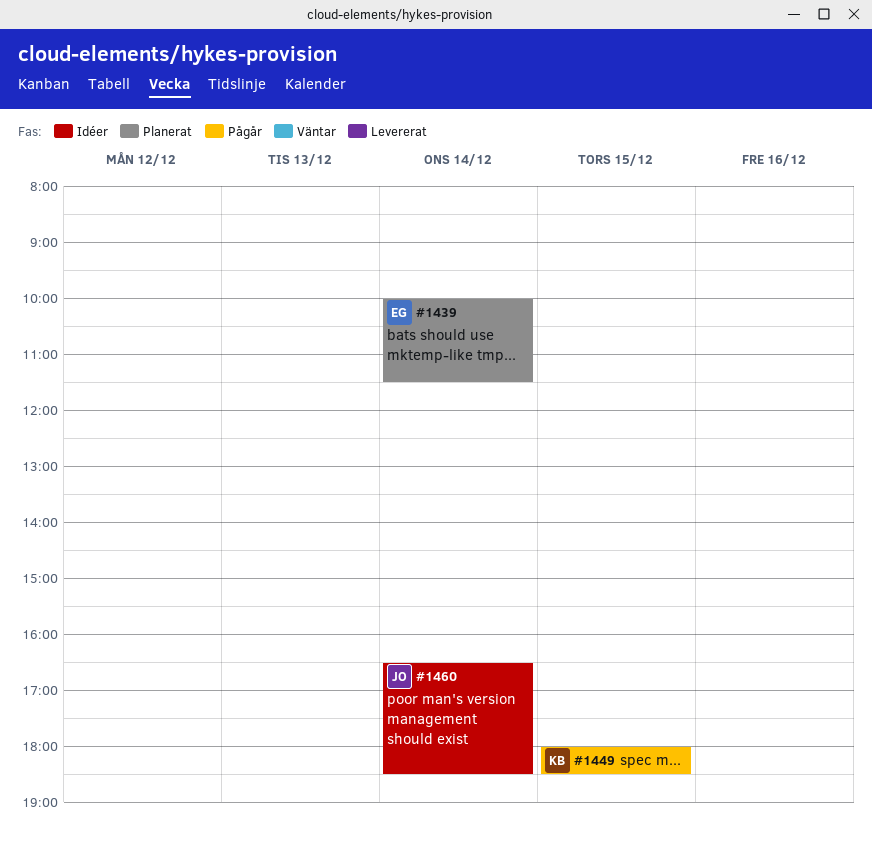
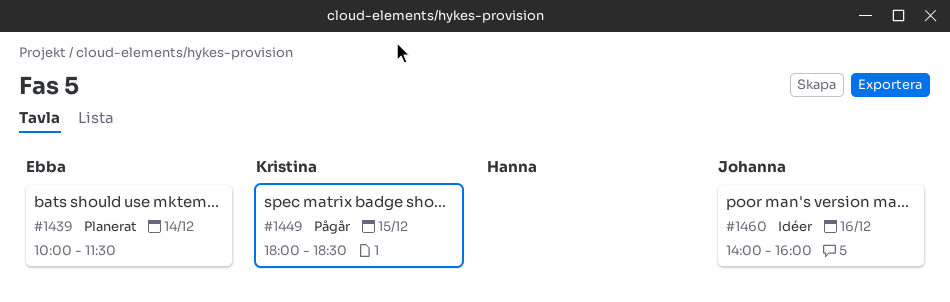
#1460, day: Dec 14 -> Dec 16
#1460, begins: 16:30 -> 14:00
#1460, ends: 18:30 -> 16:00

